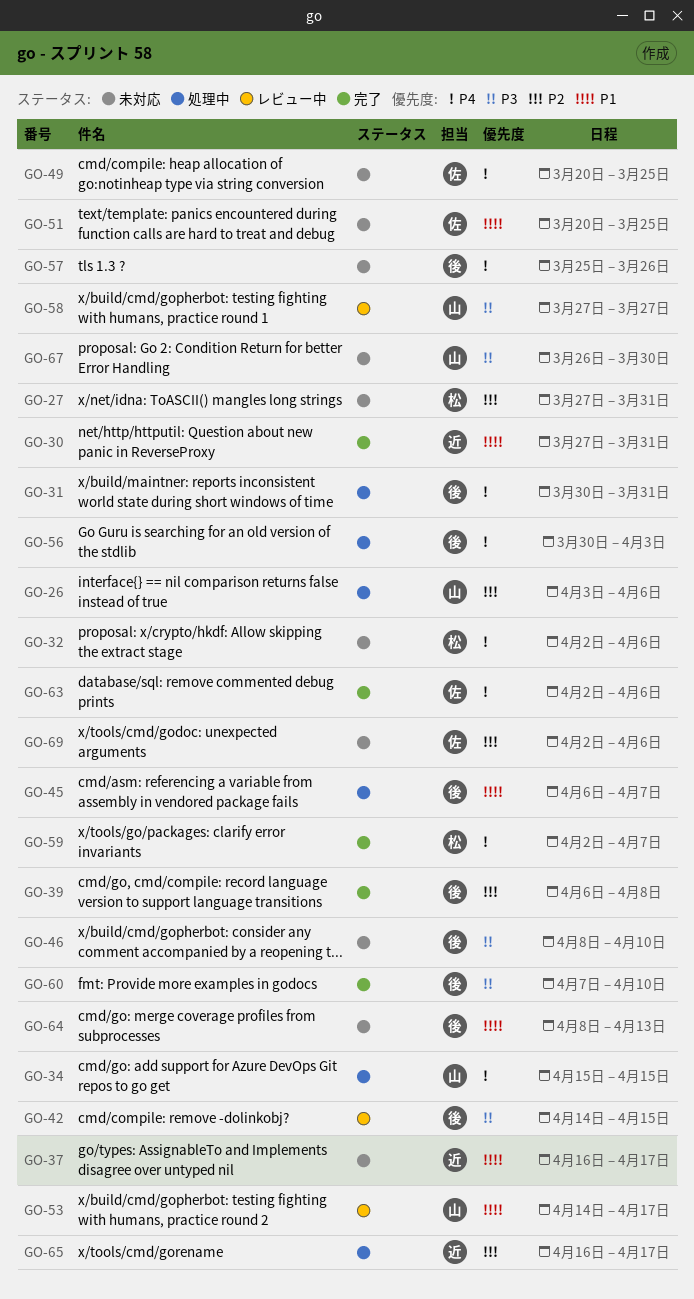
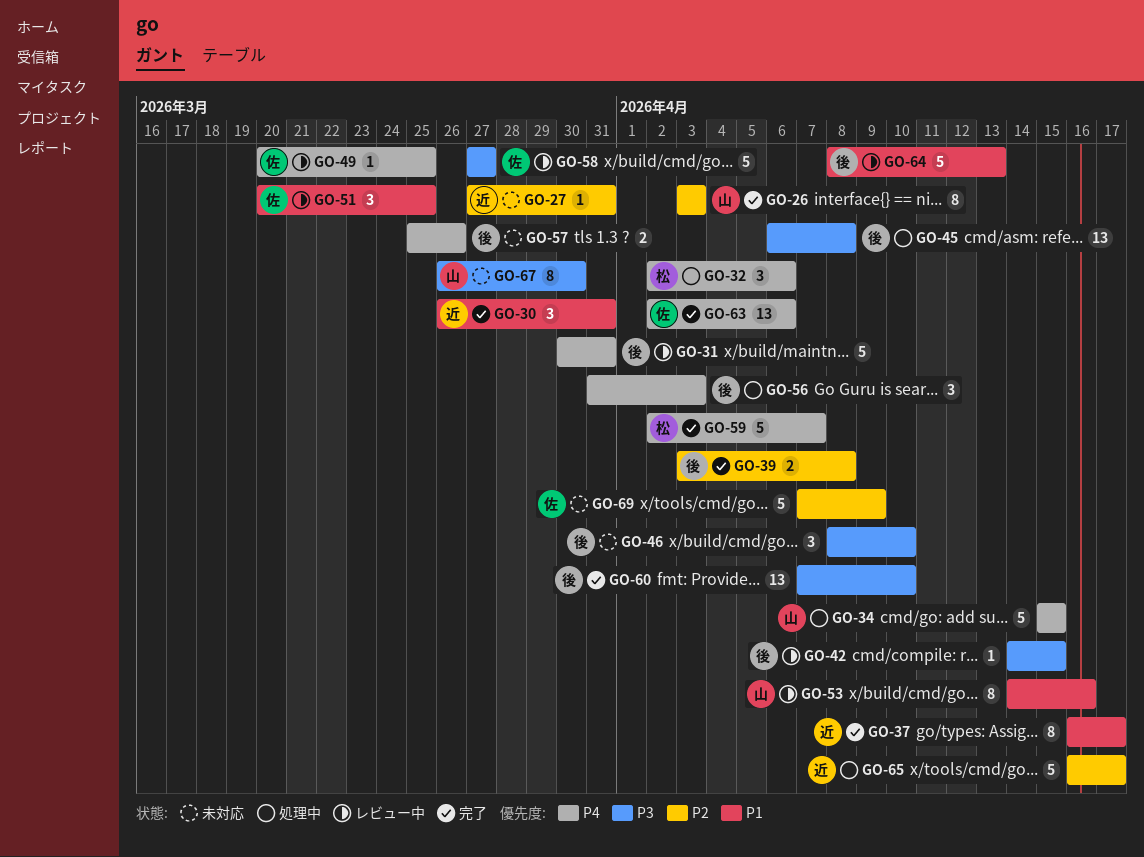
GO-26, status: 処理中 -> 完了
GO-26, due: Apr 6 -> Apr 3
GO-27, owner: 松 -> 近
GO-30, start: Mar 27 -> Mar 26
GO-31, status: 処理中 -> レビュー中
GO-32, status: 未対応 -> 処理中
GO-37, status: 未対応 -> 完了
GO-39, start: Apr 6 -> Apr 3
GO-45, priority: P1 -> P3
GO-45, due: Apr 7 -> Apr 8
GO-49, status: 未対応 -> レビュー中
GO-51, status: 未対応 -> レビュー中
GO-53, due: Apr 17 -> Apr 16
GO-56, start: Mar 30 -> Mar 31
GO-58, owner: 山 -> 佐
GO-64, status: 未対応 -> レビュー中
GO-69, start: Apr 2 -> Apr 7
GO-69, due: Apr 6 -> Apr 9

